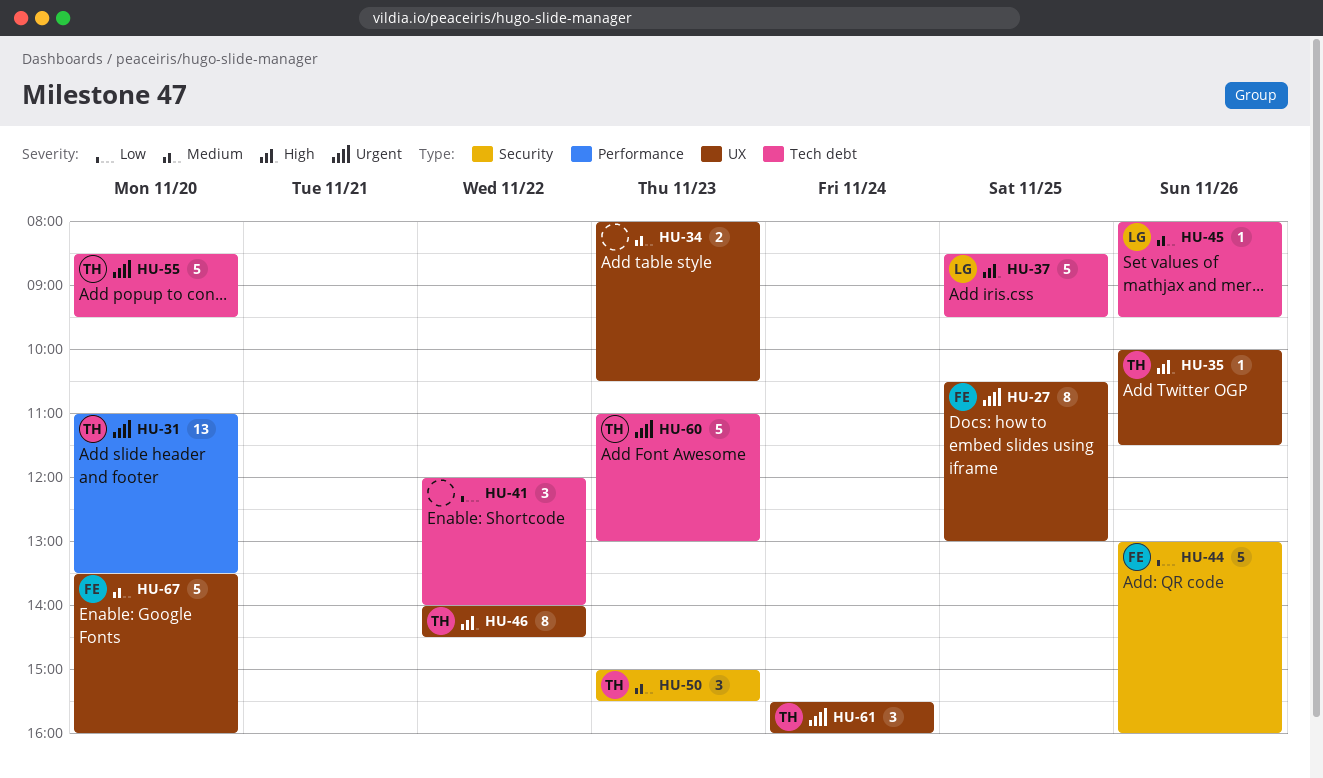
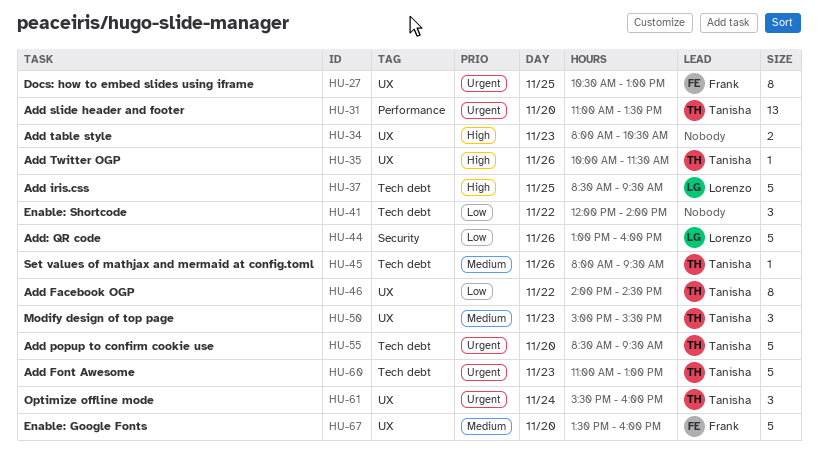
HU-34, priority: Medium -> High
HU-44, owner: Frank -> Lorenzo
HU-45, owner: Lorenzo -> Tanisha
HU-46, priority: High -> Low
HU-50, label: Security -> UX

